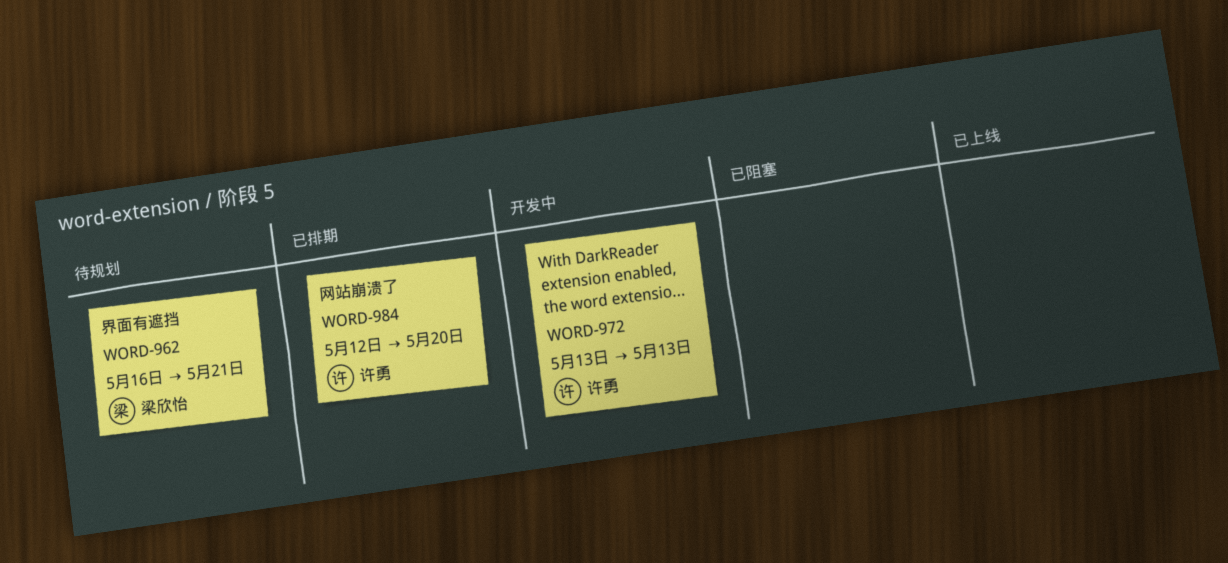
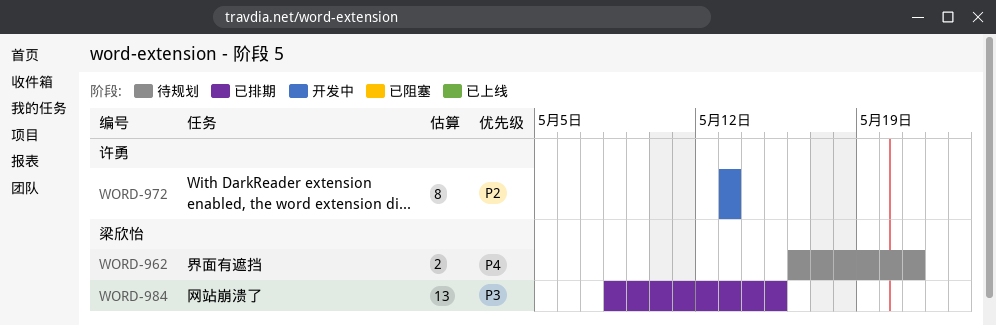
WORD-984, owner: 许勇 -> 梁欣怡
WORD-984, start: May 12 -> May 8
WORD-984, due: May 20 -> May 15

